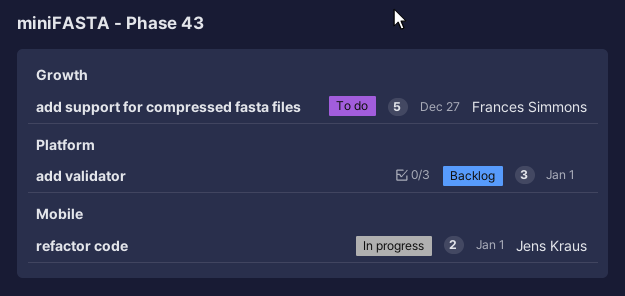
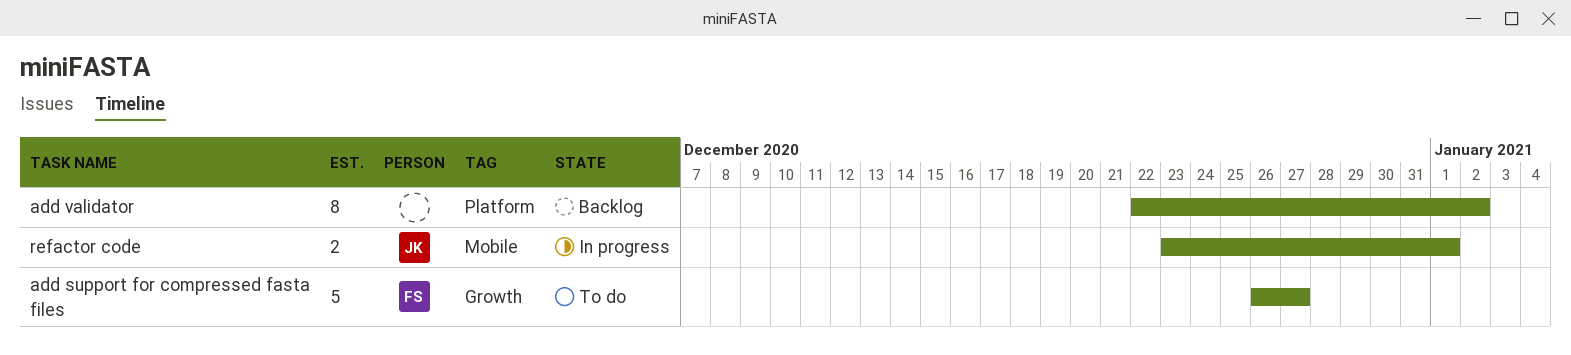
add validator, estimate: 3 -> 8
add validator, due: Jan 1 -> Jan 2

